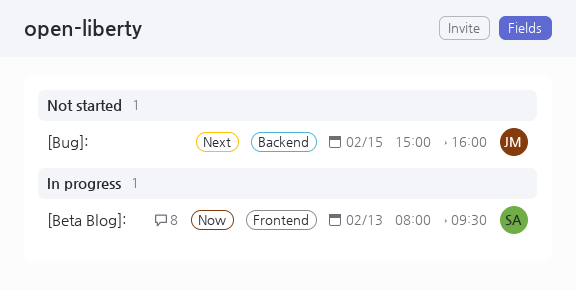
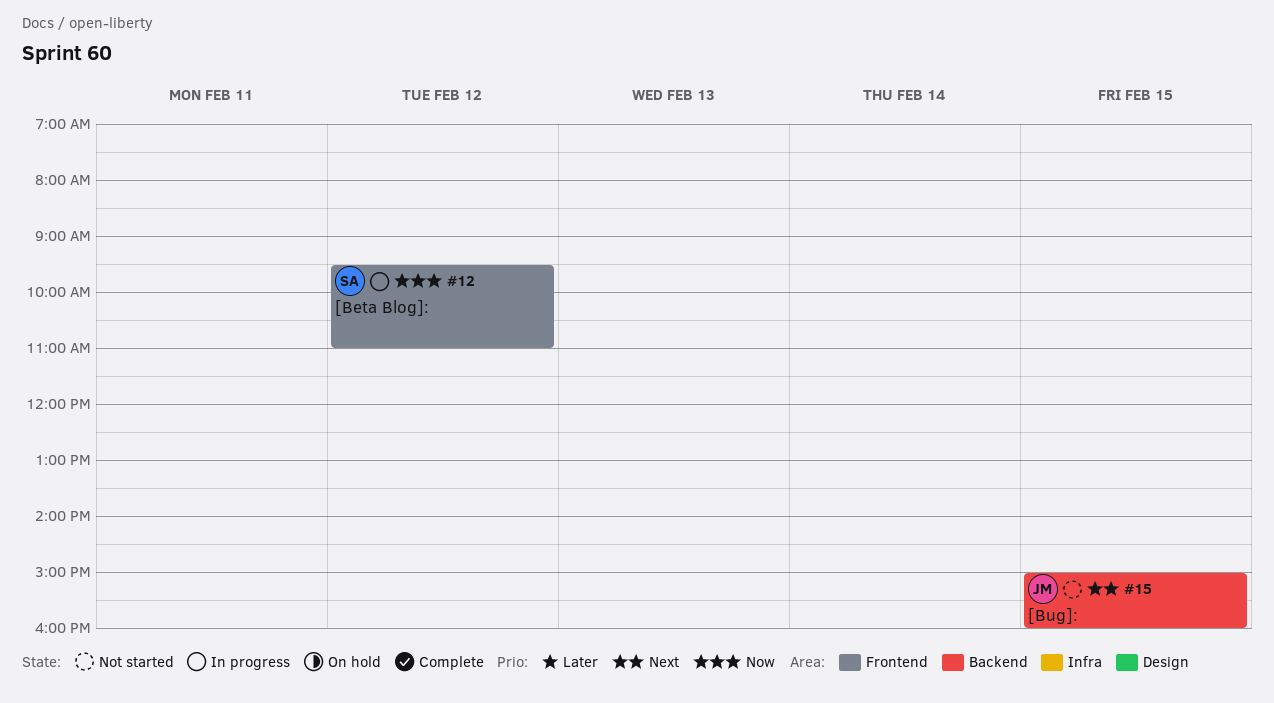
[Beta Blog]:, day: Feb 13 -> Feb 12
[Beta Blog]:, begins: 08:00 -> 09:30
[Beta Blog]:, ends: 09:30 -> 11:00

